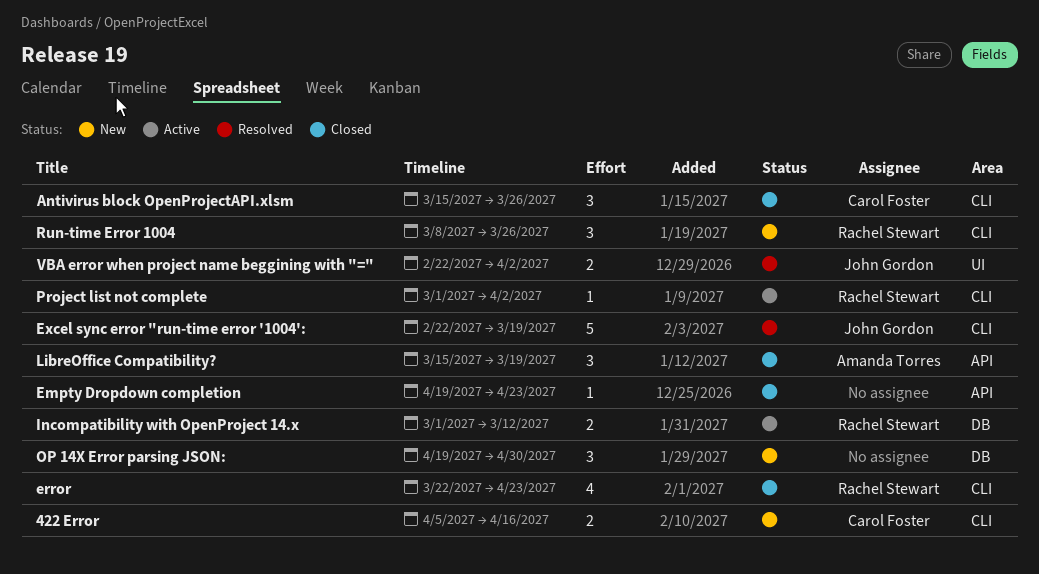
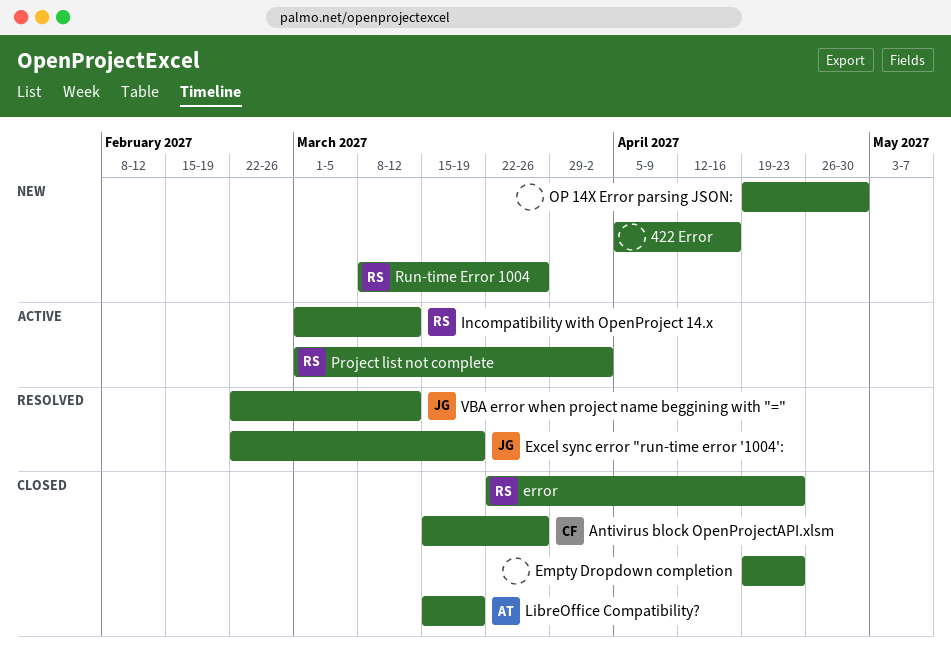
422 Error, owner: Carol Foster -> none
VBA error when project name beggining with "=", due: Apr 2 -> Mar 12

